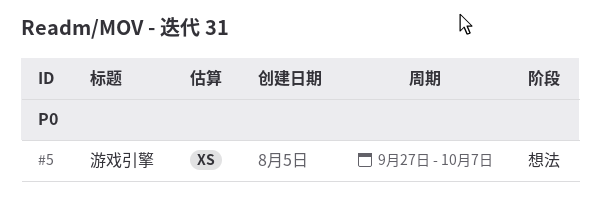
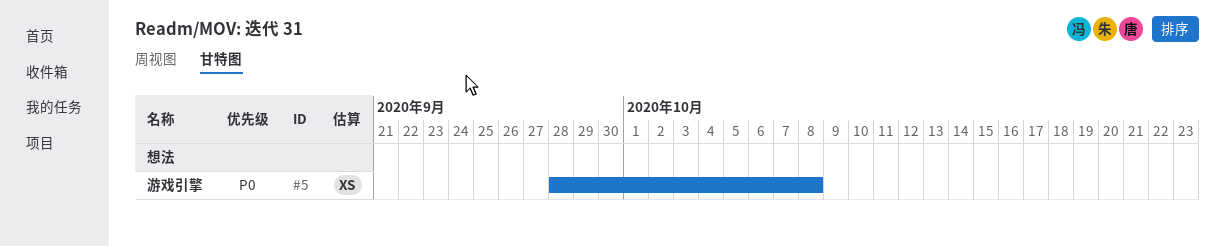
#5, start: Sep 27 -> Sep 28
#5, due: Oct 7 -> Oct 8

